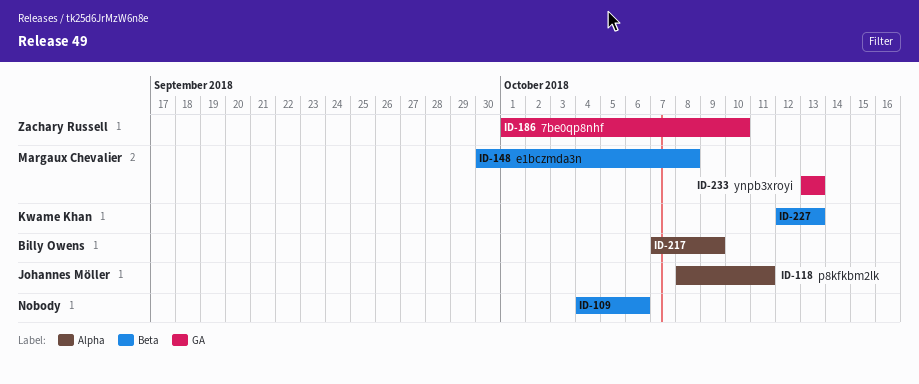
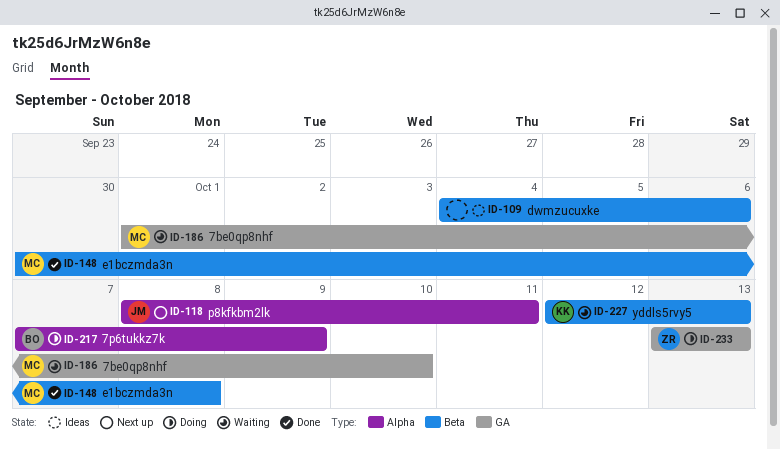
ID-186, owner: Zachary Russell -> Margaux Chevalier
ID-233, owner: Margaux Chevalier -> Zachary Russell

